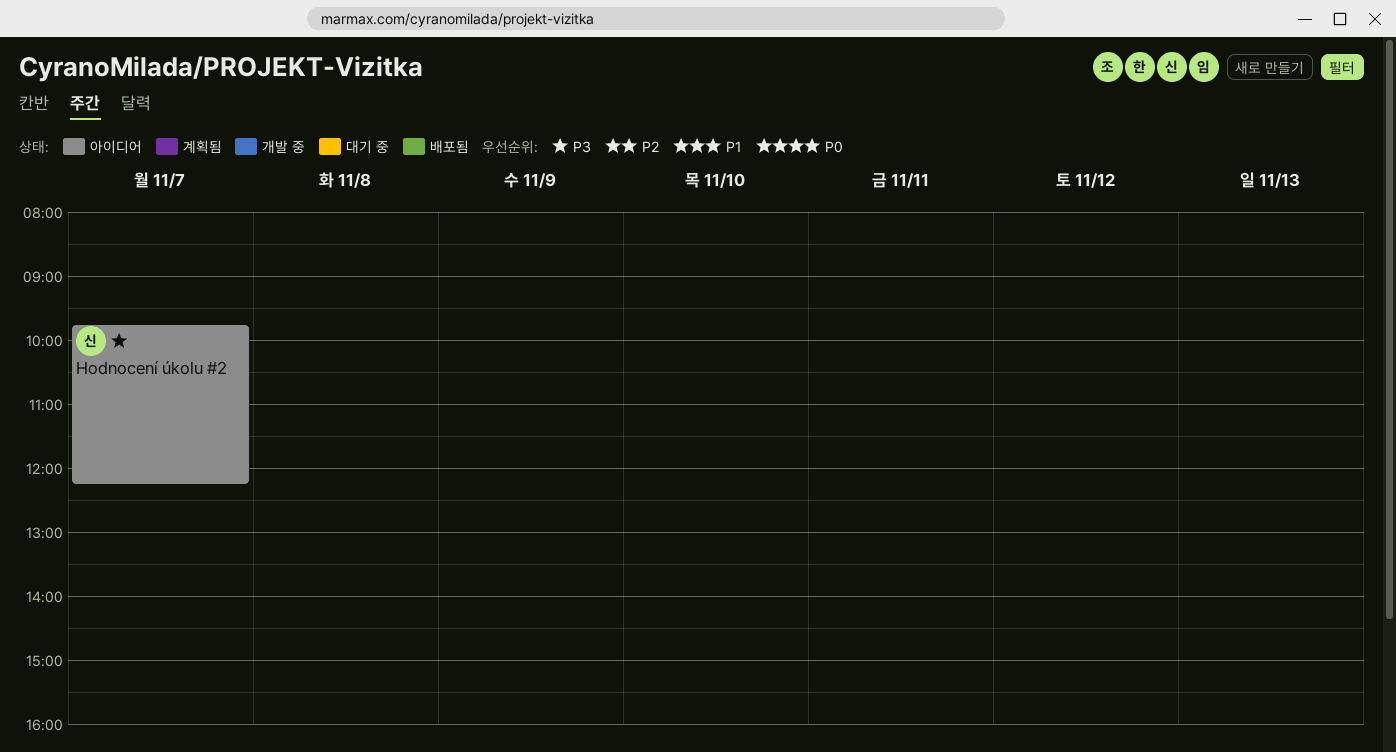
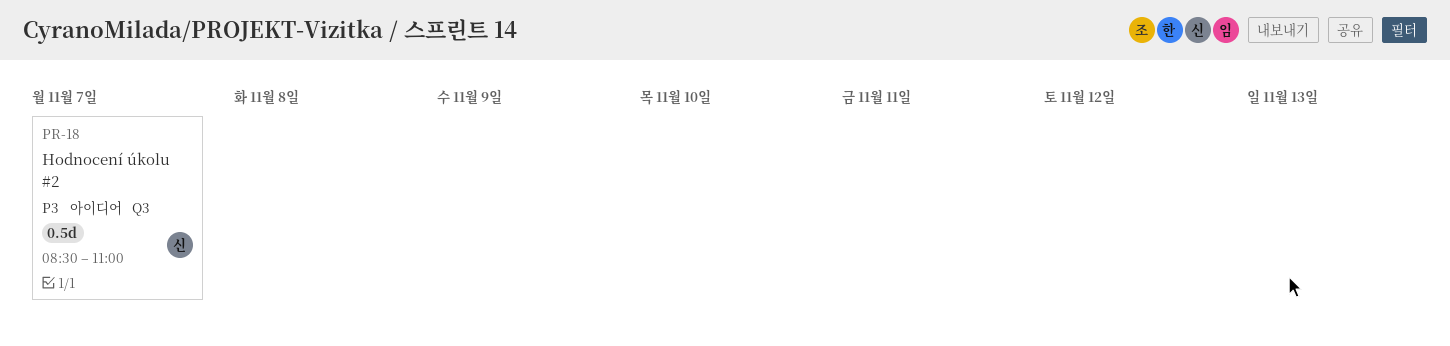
Hodnocení úkolu #2, begins: 09:45 -> 08:30
Hodnocení úkolu #2, ends: 12:15 -> 11:00

